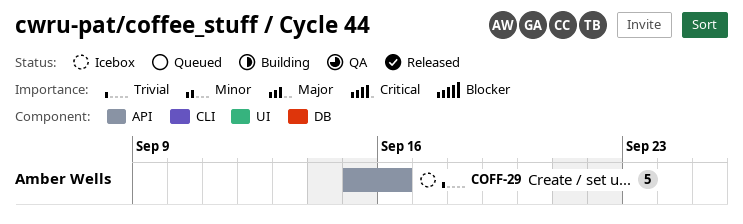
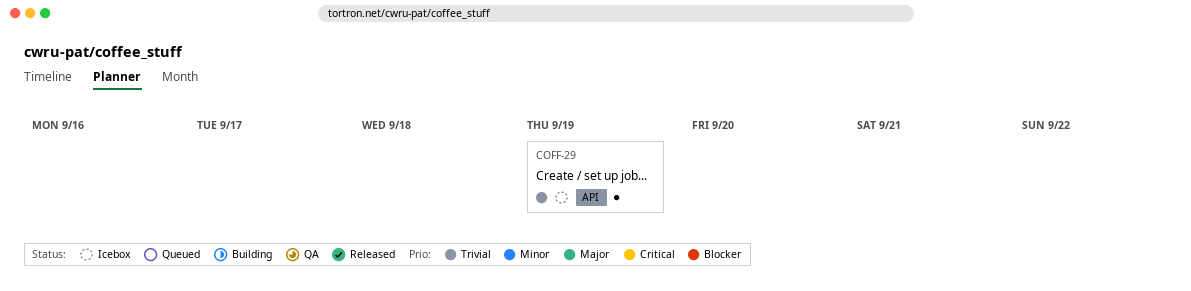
COFF-29, estimate: 5 -> 1
COFF-29, due: Sep 16 -> Sep 19

